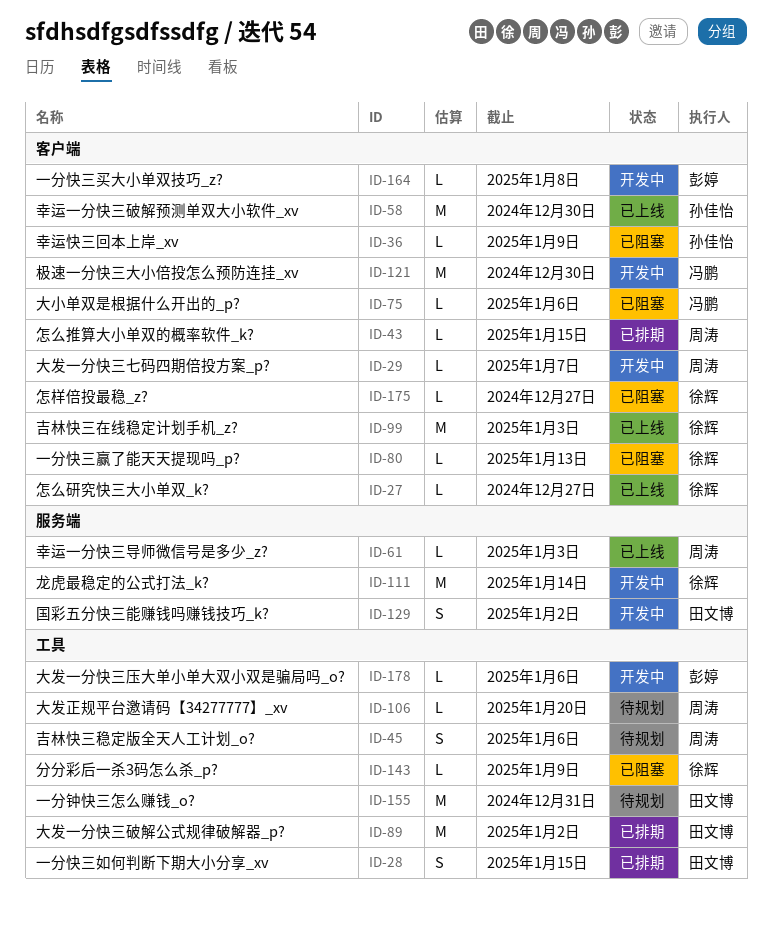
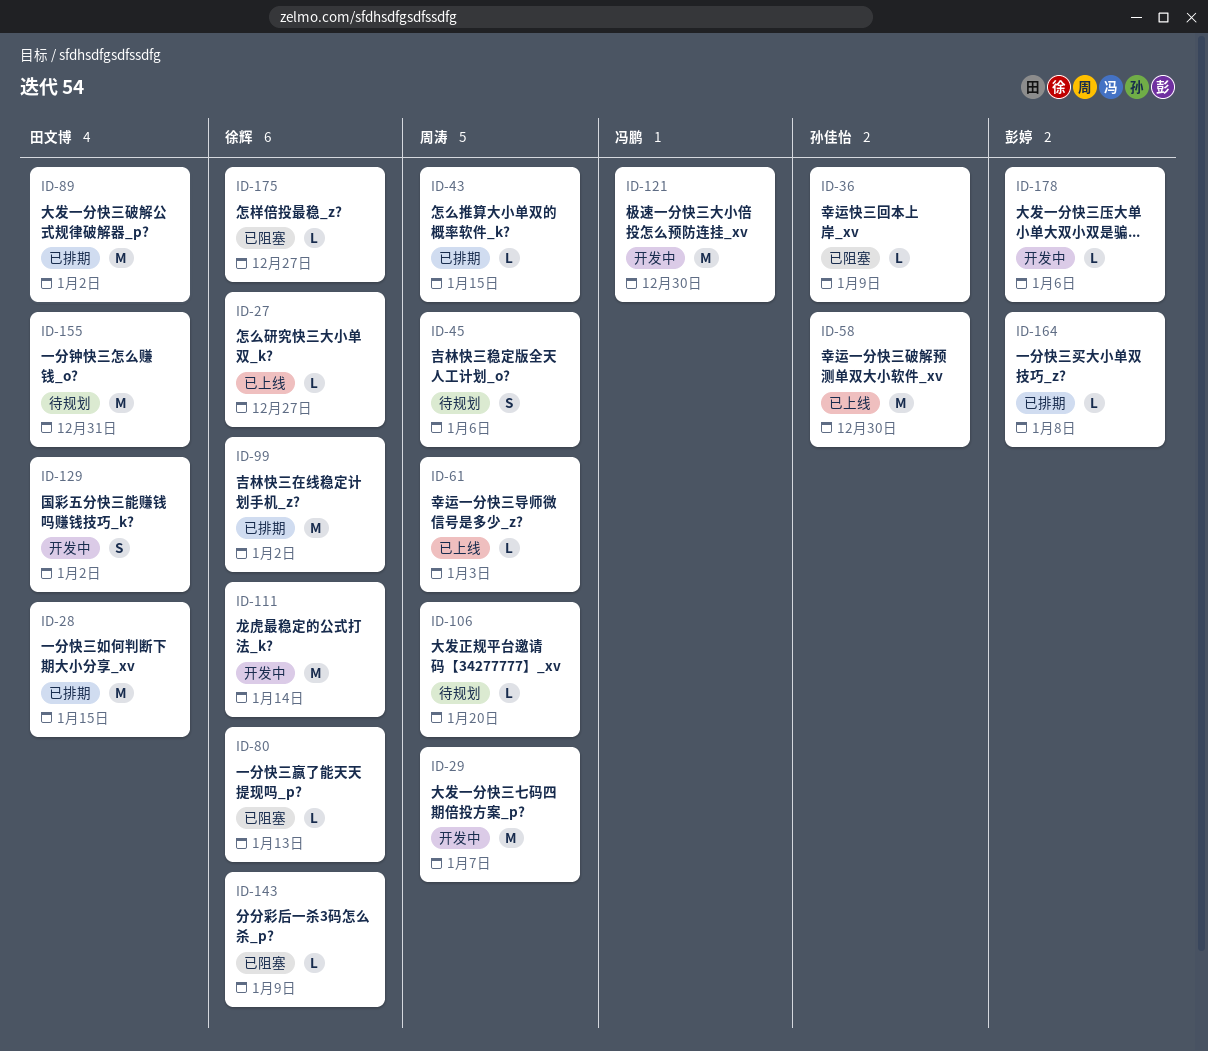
ID-28, estimate: S -> M
ID-29, estimate: L -> M
ID-75: present -> none
ID-99, status: 已上线 -> 已排期
ID-99, due: Jan 3 -> Jan 2
ID-164, status: 开发中 -> 已排期

